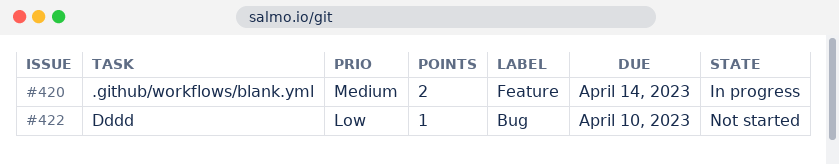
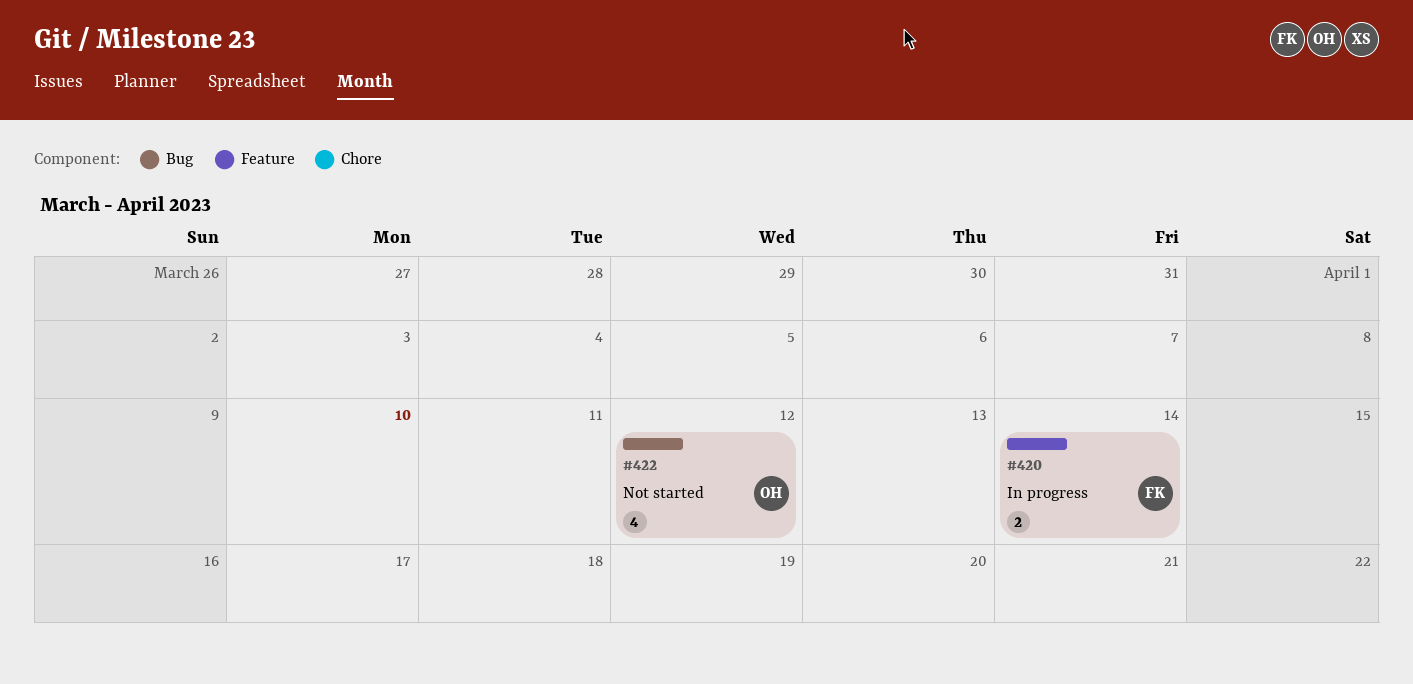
#422, estimate: 1 -> 4
#422, due: Apr 10 -> Apr 12

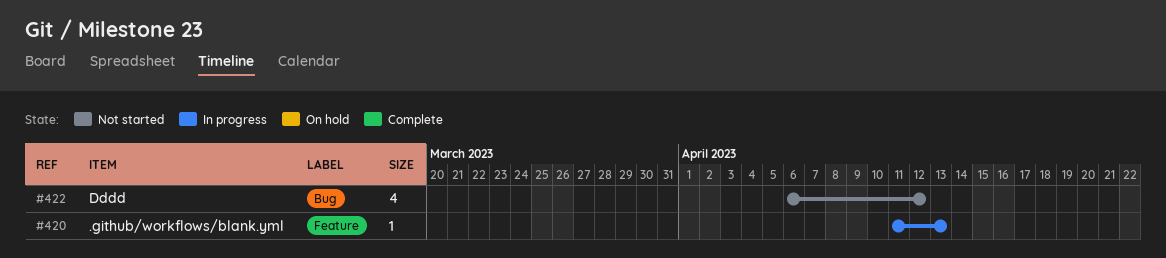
#420, estimate: 2 -> 1
#420, due: Apr 14 -> Apr 13

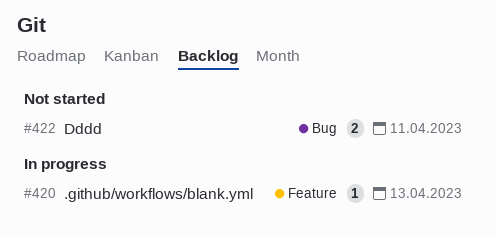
#422, estimate: 4 -> 2
#422, due: Apr 12 -> Apr 11

